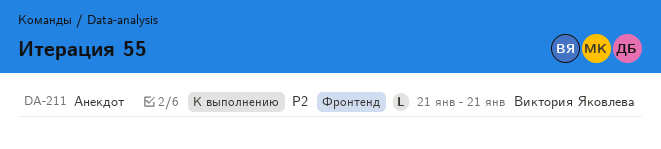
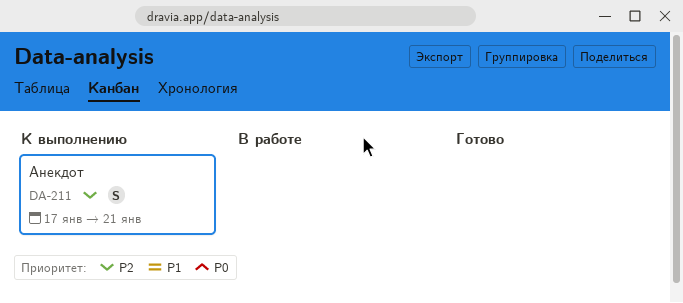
DA-211, estimate: L -> S
DA-211, start: Jan 21 -> Jan 17

